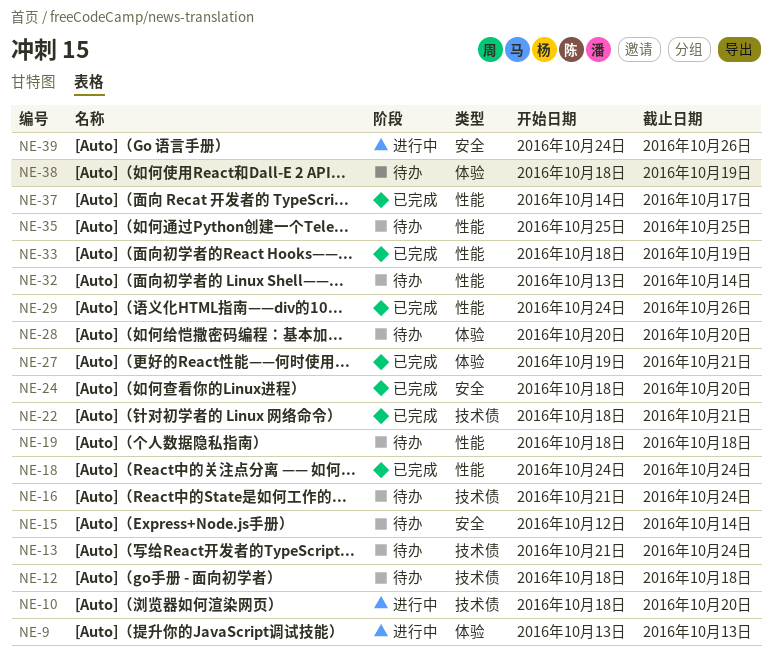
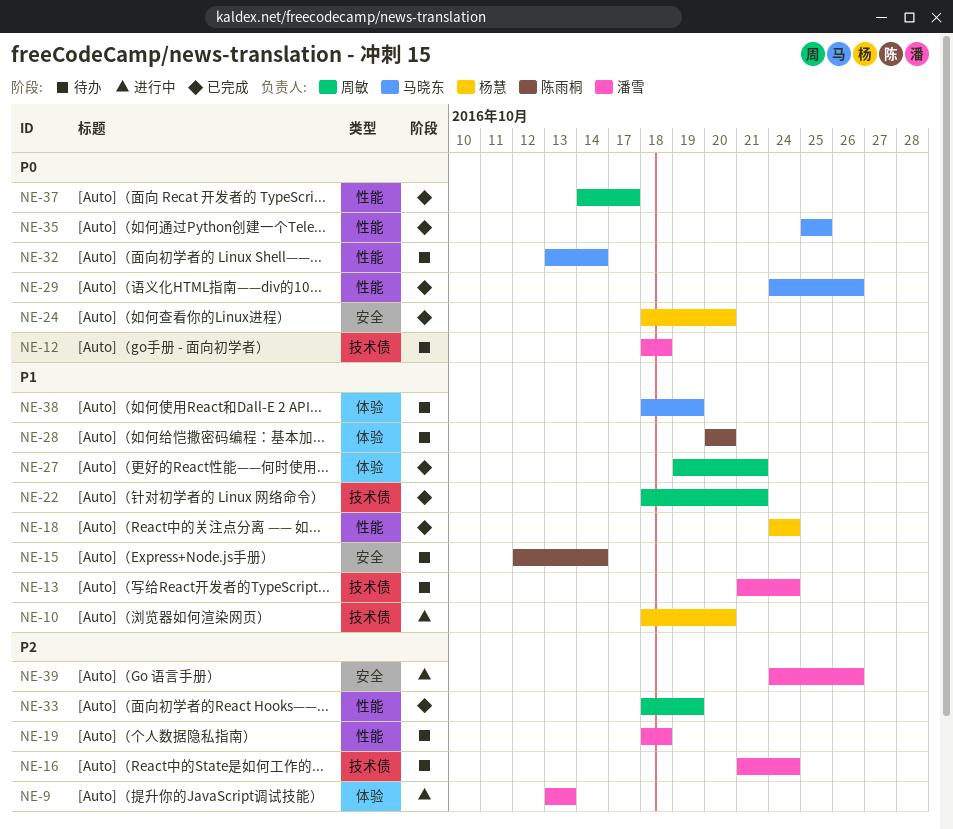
NE-35, status: 待办 -> 已完成

